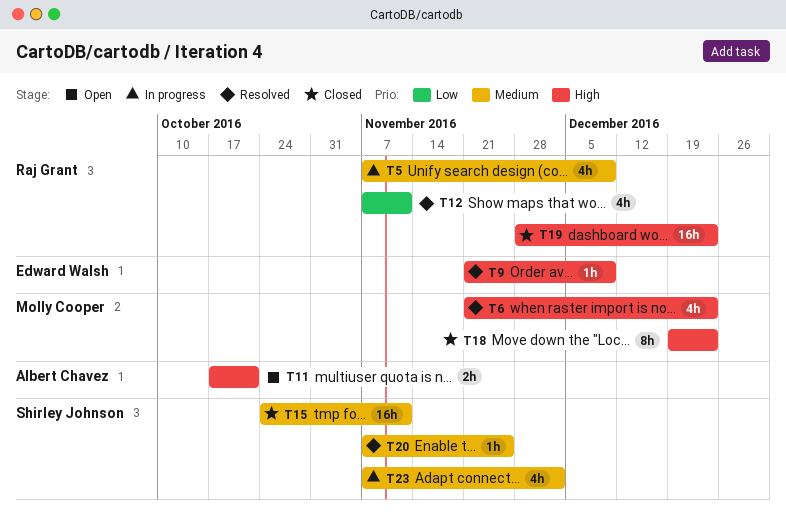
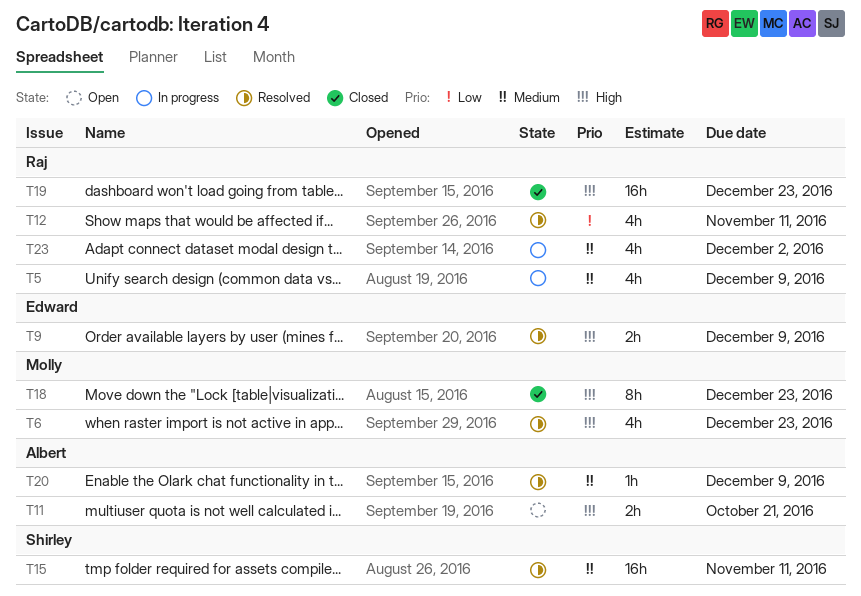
T9, estimate: 1h -> 2h
T15, status: Closed -> Resolved
T20, owner: Shirley Johnson -> Albert Chavez
T20, due: Nov 25 -> Dec 9
T23, owner: Shirley Johnson -> Raj Grant

